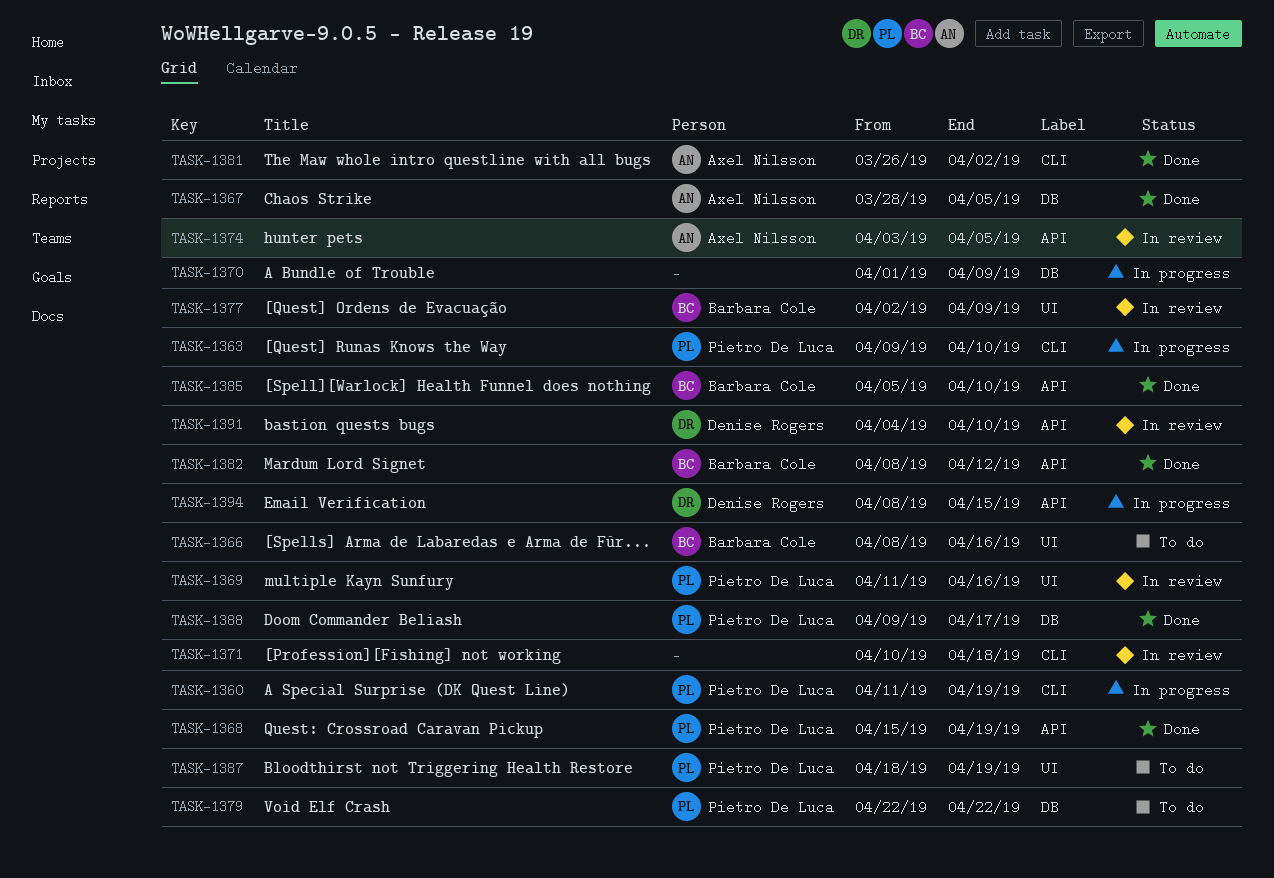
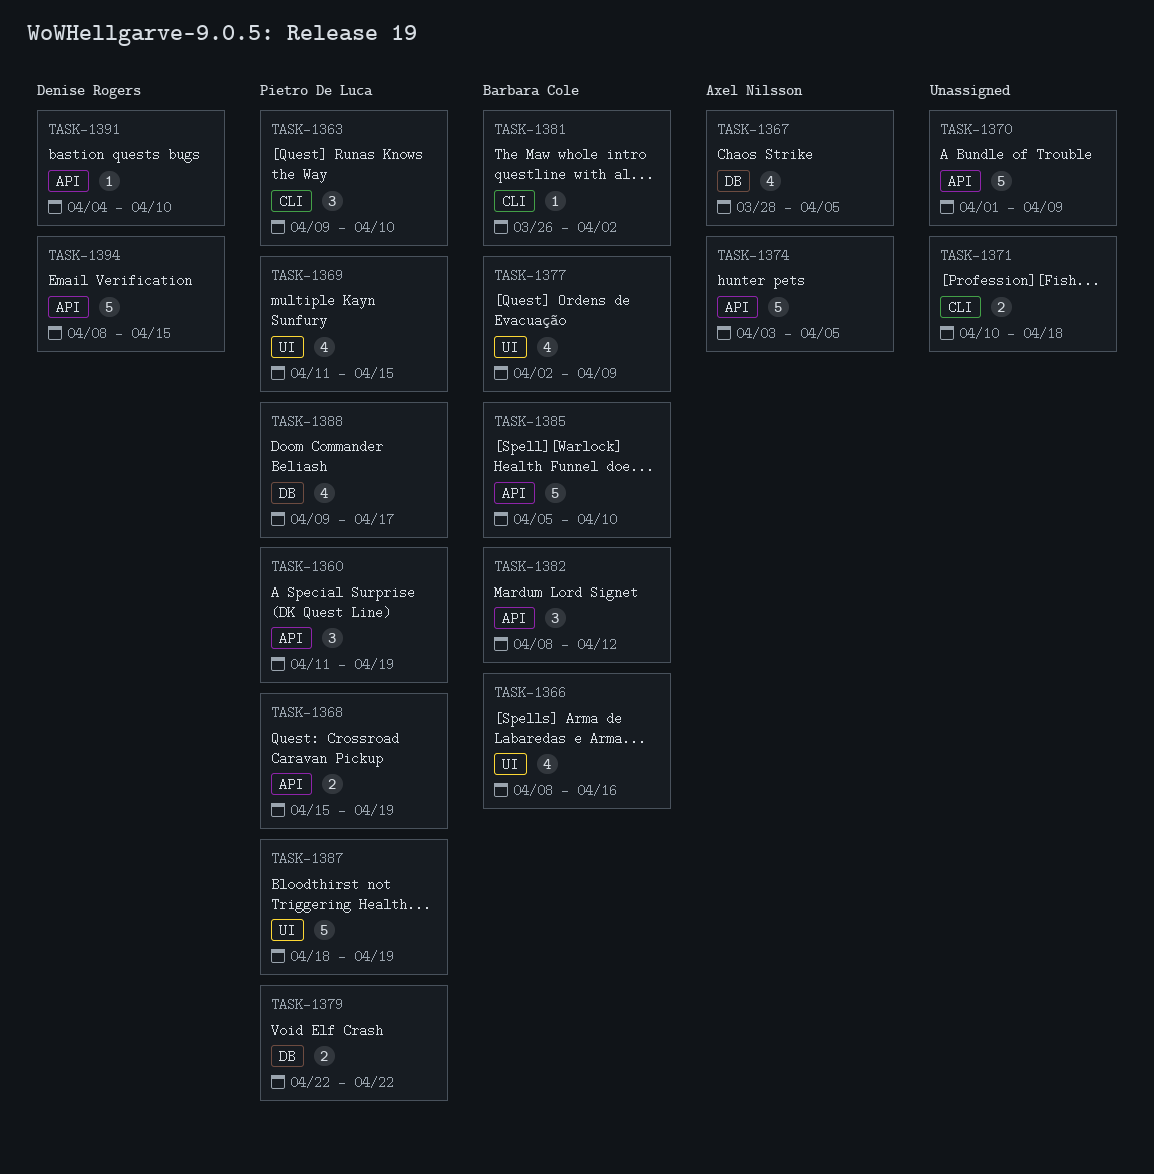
TASK-1360, label: CLI -> API
TASK-1369, due: Apr 16 -> Apr 15
TASK-1370, label: DB -> API
TASK-1381, owner: Axel Nilsson -> Barbara Cole

